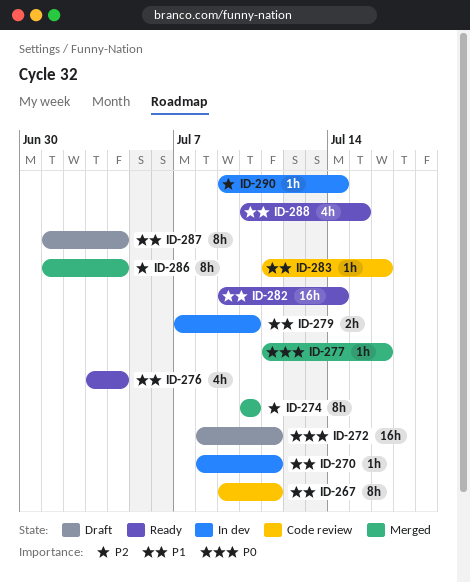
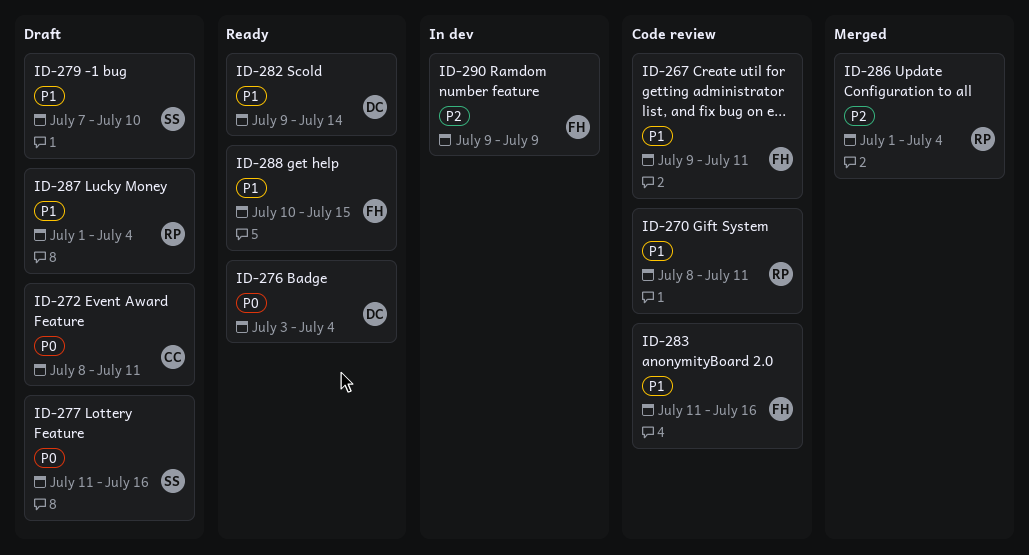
ID-270, status: In dev -> Code review
ID-274: present -> none
ID-276, priority: P1 -> P0
ID-277, status: Merged -> Draft
ID-279, status: In dev -> Draft
ID-290, due: Jul 14 -> Jul 9

